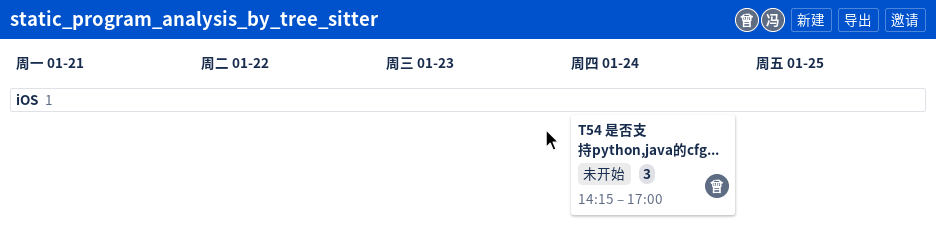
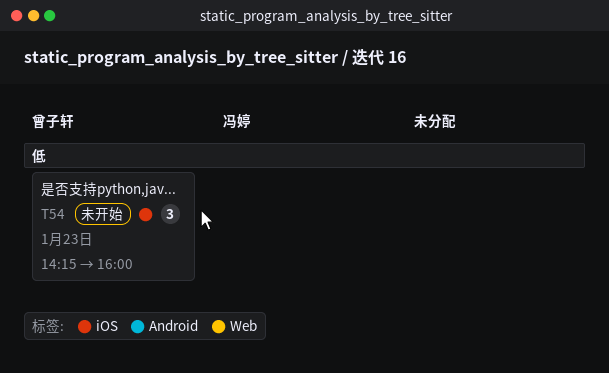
T54, day: Jan 24 -> Jan 23
T54, ends: 17:00 -> 16:00

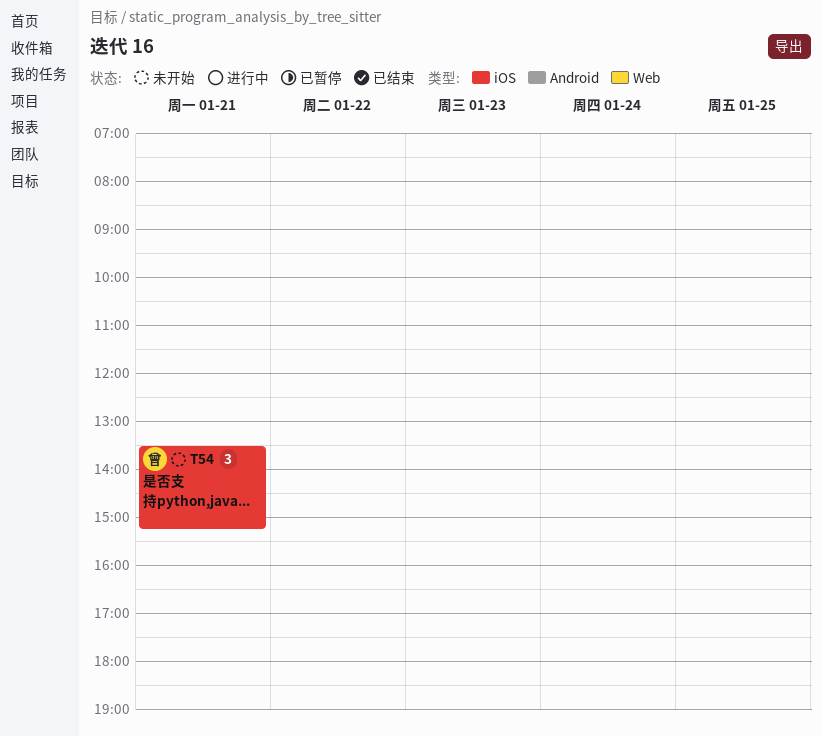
T54, day: Jan 23 -> Jan 21
T54, begins: 14:15 -> 13:30
T54, ends: 16:00 -> 15:15

